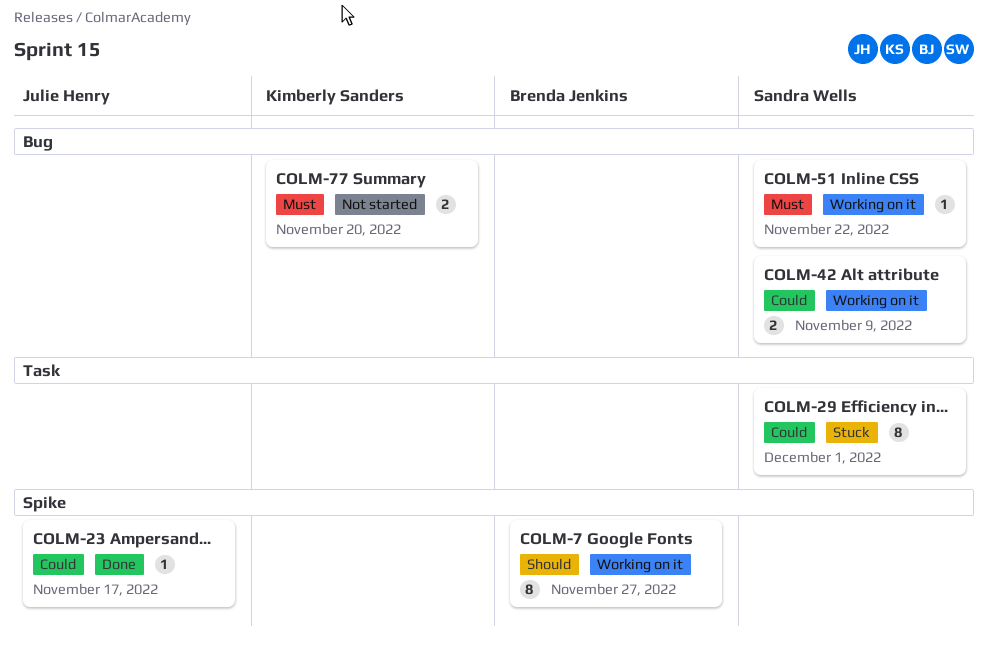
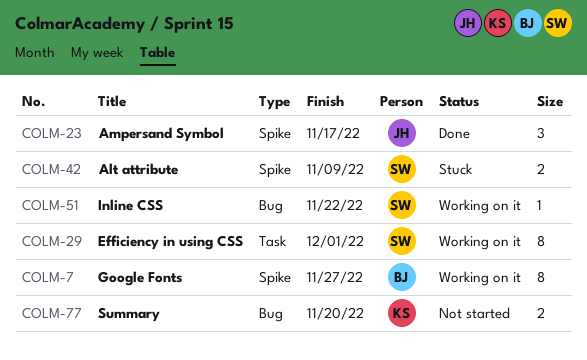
COLM-23, estimate: 1 -> 3
COLM-29, status: Stuck -> Working on it
COLM-42, status: Working on it -> Stuck
COLM-42, label: Bug -> Spike

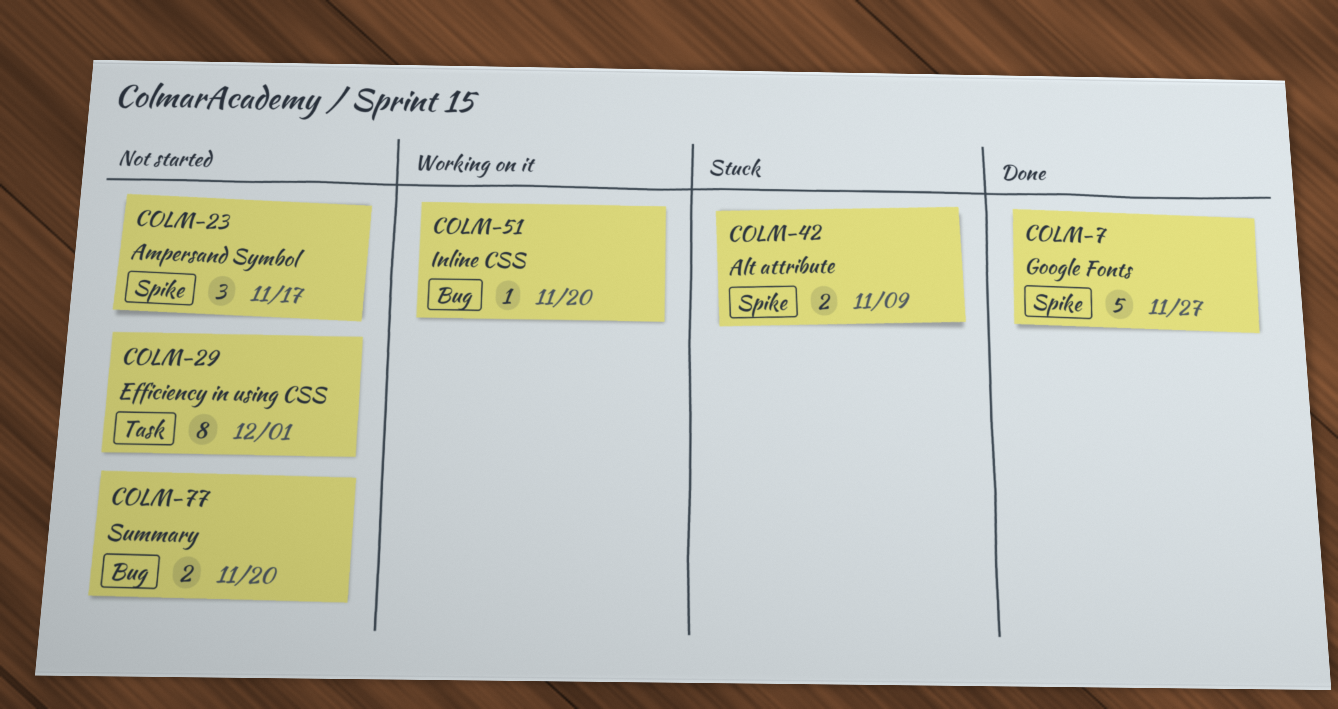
COLM-7, status: Working on it -> Done
COLM-7, estimate: 8 -> 5
COLM-23, status: Done -> Not started
COLM-29, status: Working on it -> Not started
COLM-51, due: Nov 22 -> Nov 20

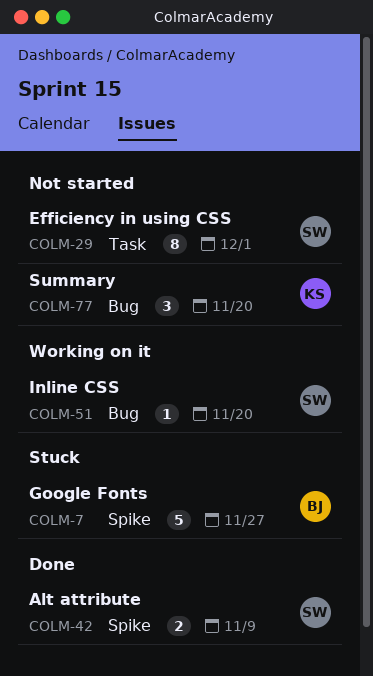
COLM-7, status: Done -> Stuck
COLM-23: present -> none
COLM-42, status: Stuck -> Done
COLM-77, estimate: 2 -> 3

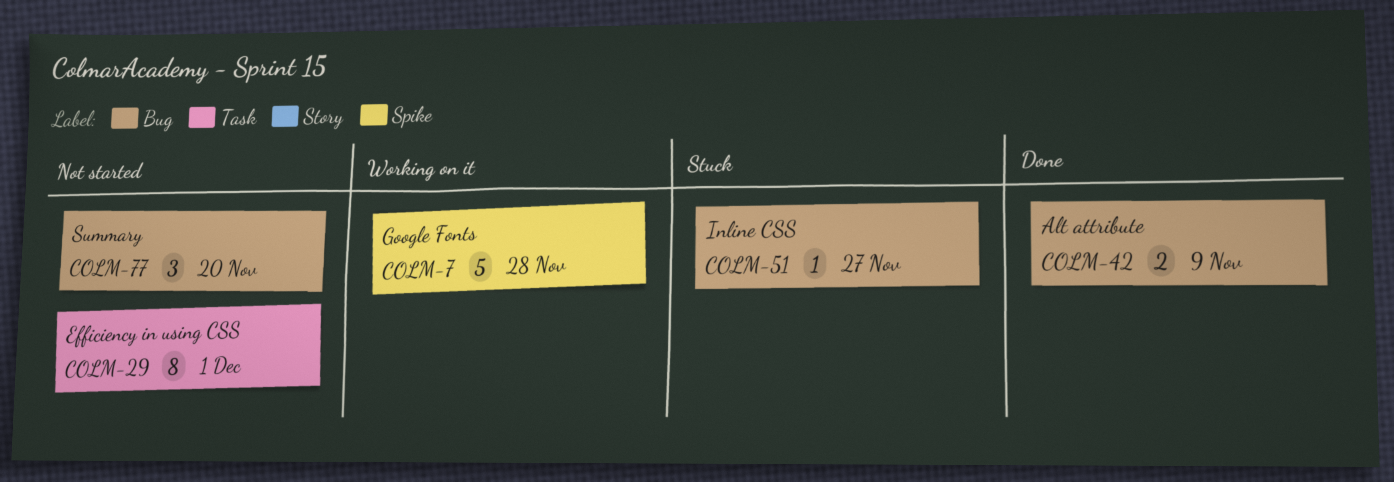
COLM-7, status: Stuck -> Working on it
COLM-7, due: Nov 27 -> Nov 28
COLM-42, label: Spike -> Bug
COLM-51, status: Working on it -> Stuck
COLM-51, due: Nov 20 -> Nov 27

